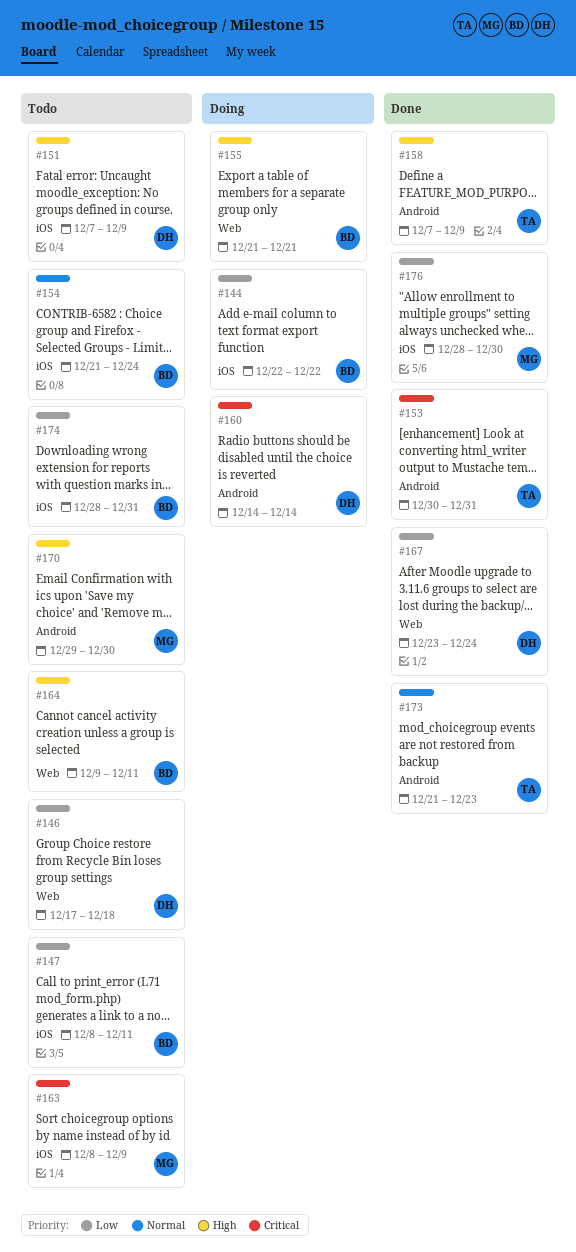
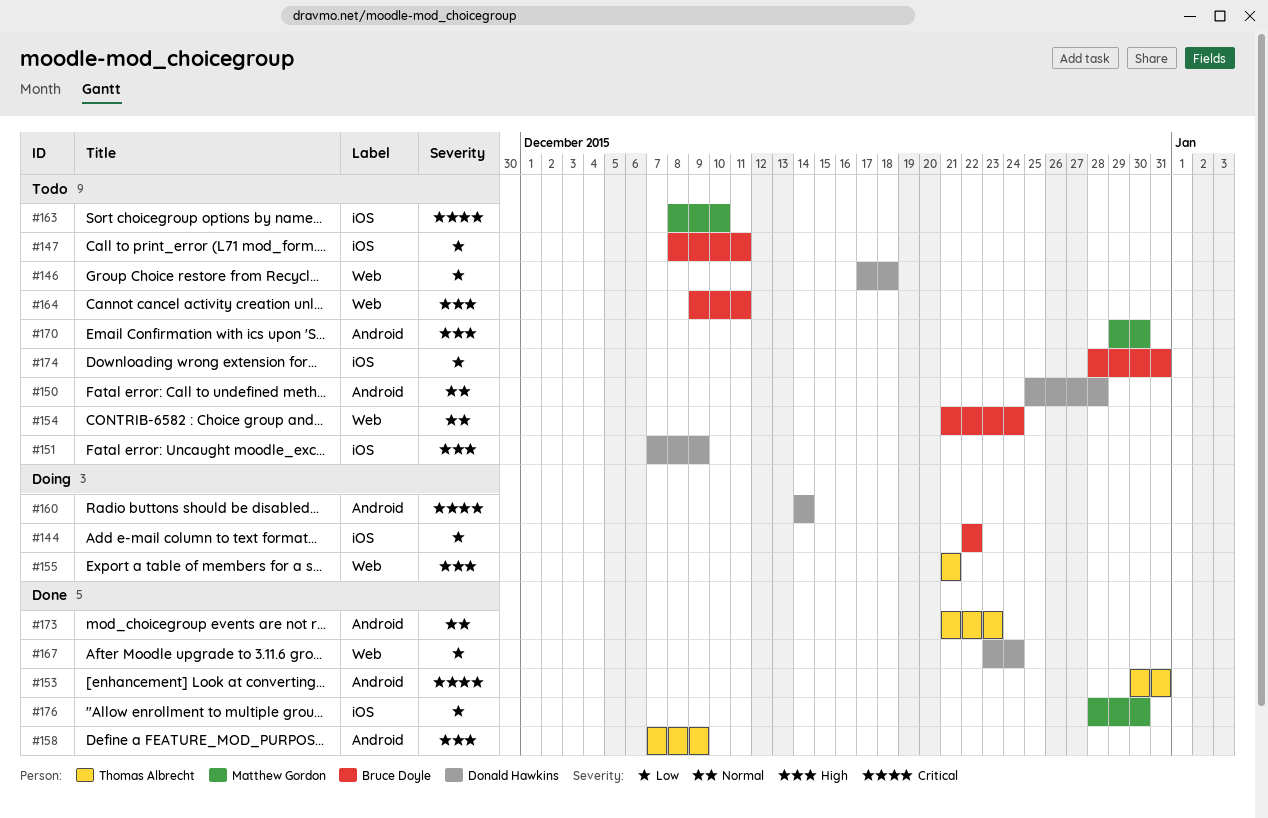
#150: none -> present
#154, label: iOS -> Web
#155, owner: Bruce Doyle -> Thomas Albrecht
#163, due: Dec 9 -> Dec 10

